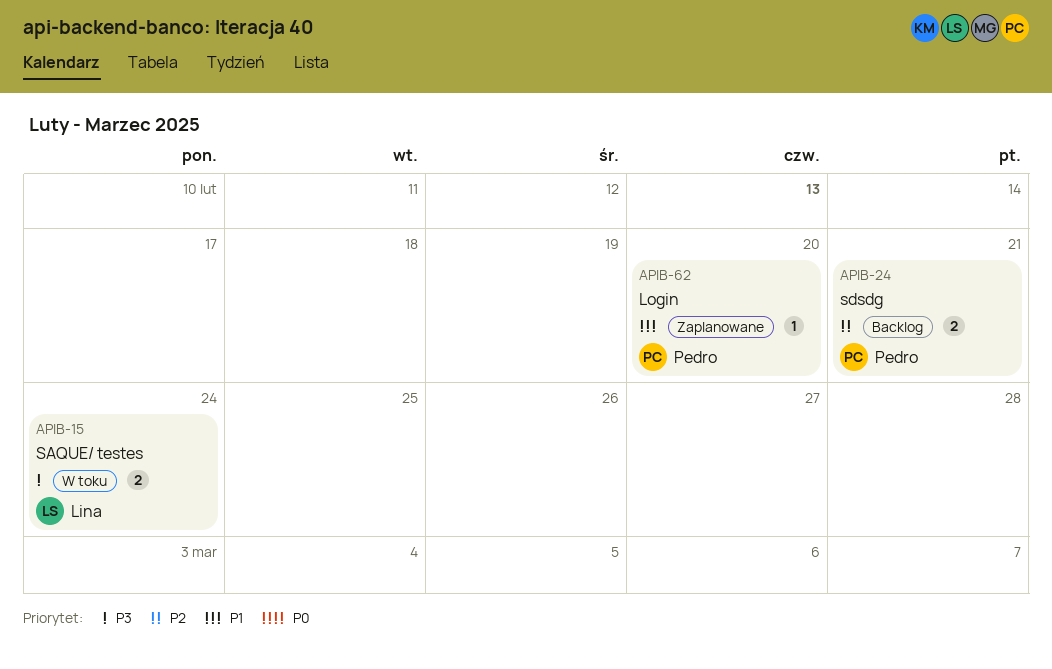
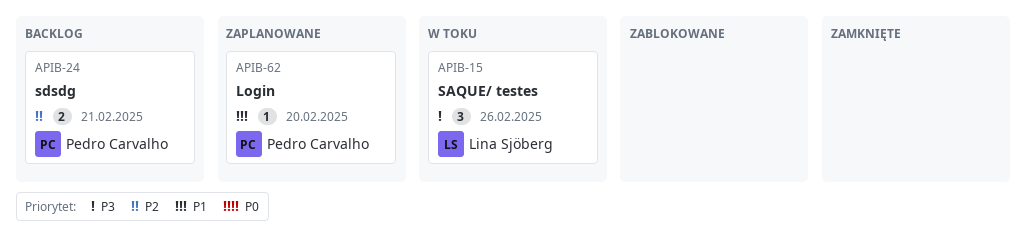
APIB-15, estimate: 2 -> 3
APIB-15, due: Feb 24 -> Feb 26

